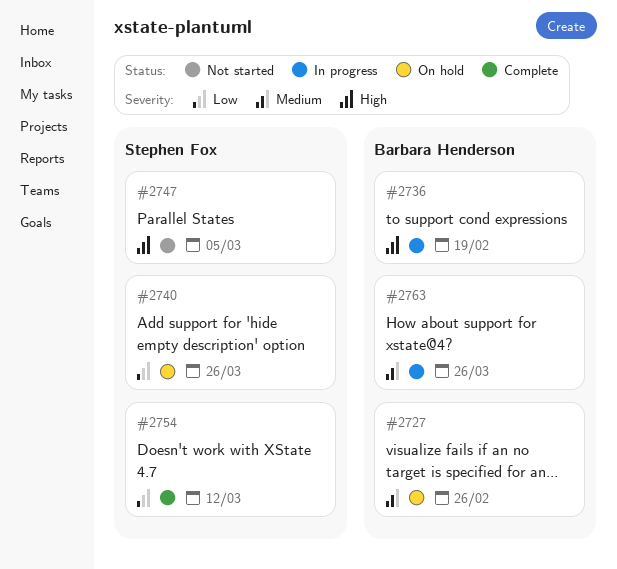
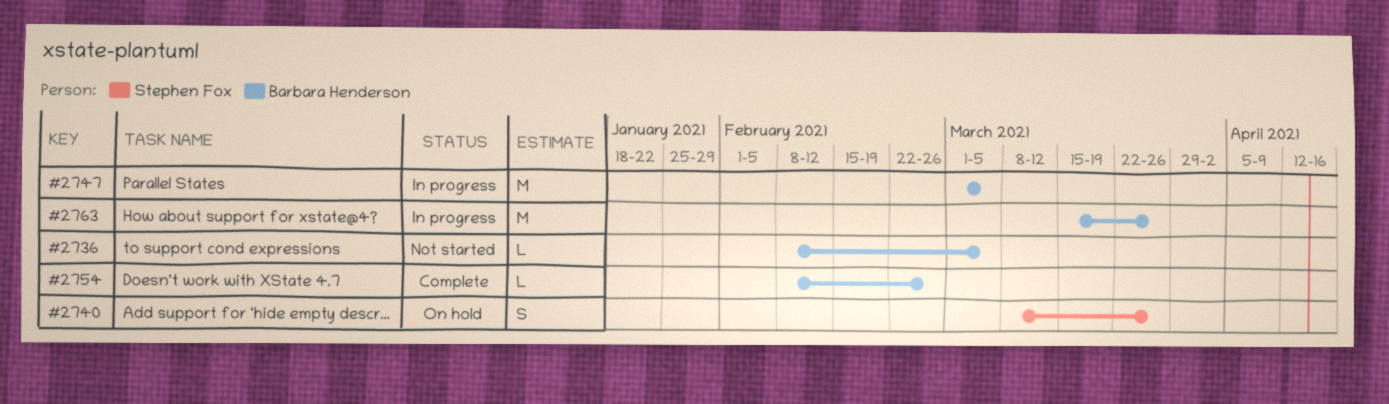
#2727: present -> none
#2736, status: In progress -> Not started
#2736, due: Feb 19 -> Mar 5
#2747, status: Not started -> In progress
#2747, owner: Stephen Fox -> Barbara Henderson
#2754, owner: Stephen Fox -> Barbara Henderson
#2754, due: Mar 12 -> Feb 26

